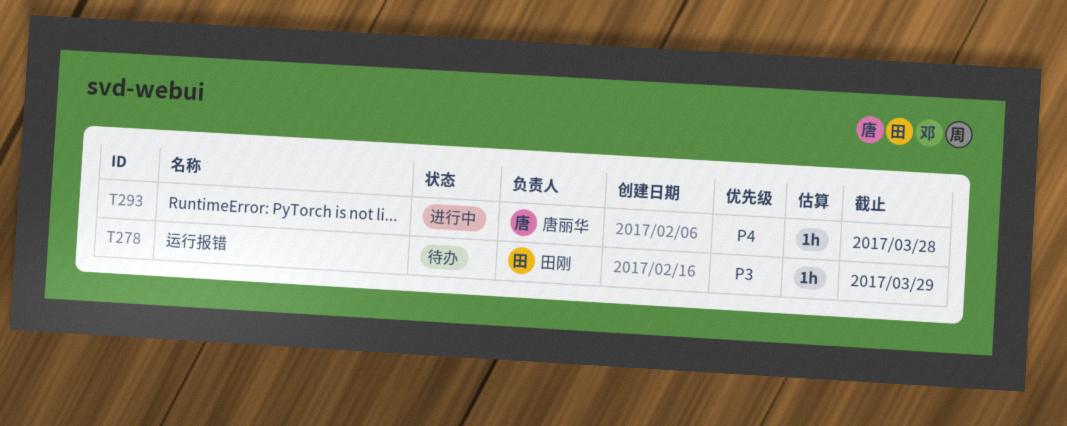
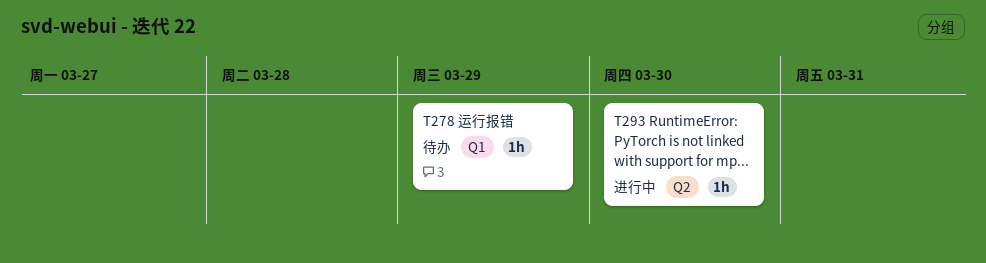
T293, due: Mar 28 -> Mar 30

